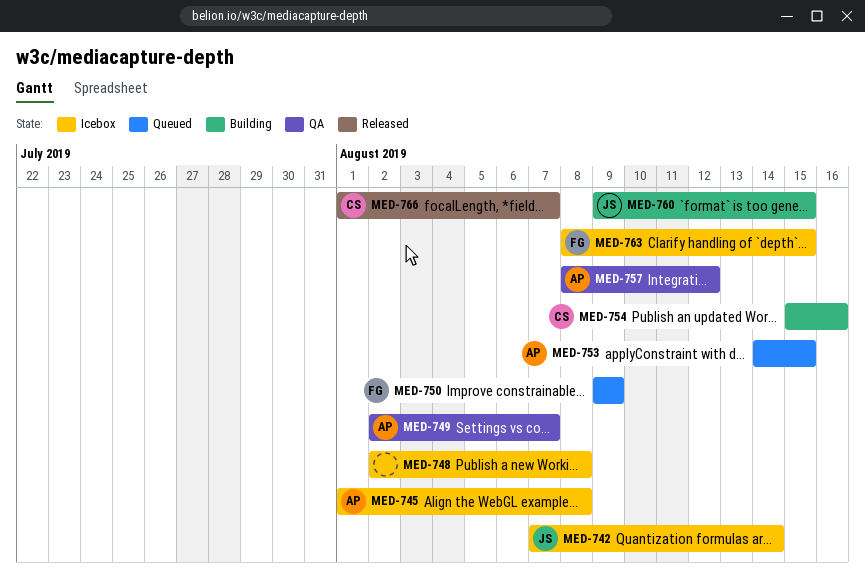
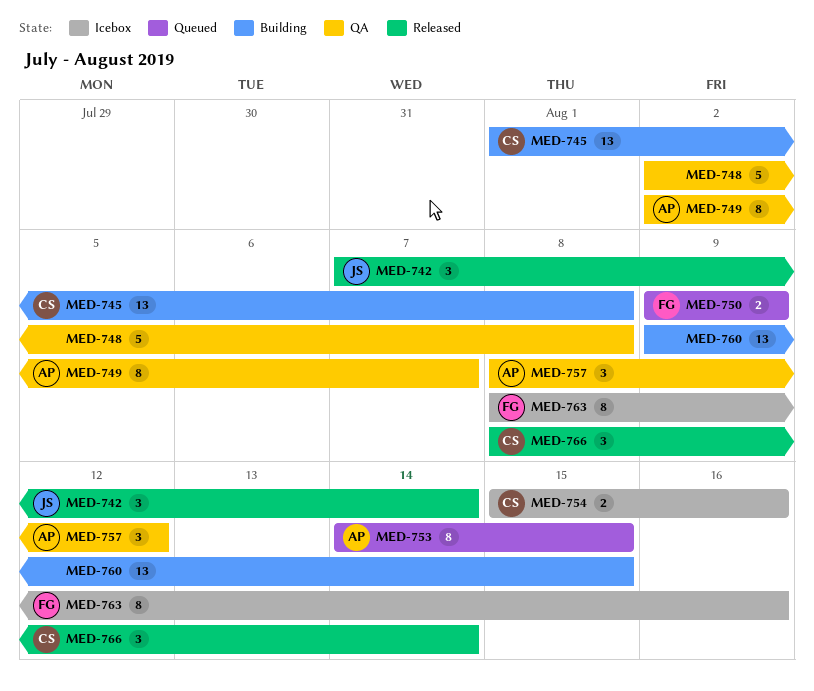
MED-742, status: Icebox -> Released
MED-745, status: Icebox -> Building
MED-745, owner: AP -> CS
MED-748, status: Icebox -> QA
MED-754, status: Building -> Icebox
MED-760, owner: JS -> none
MED-763, due: Aug 15 -> Aug 16
MED-766, start: Aug 1 -> Aug 8
MED-766, due: Aug 7 -> Aug 14

